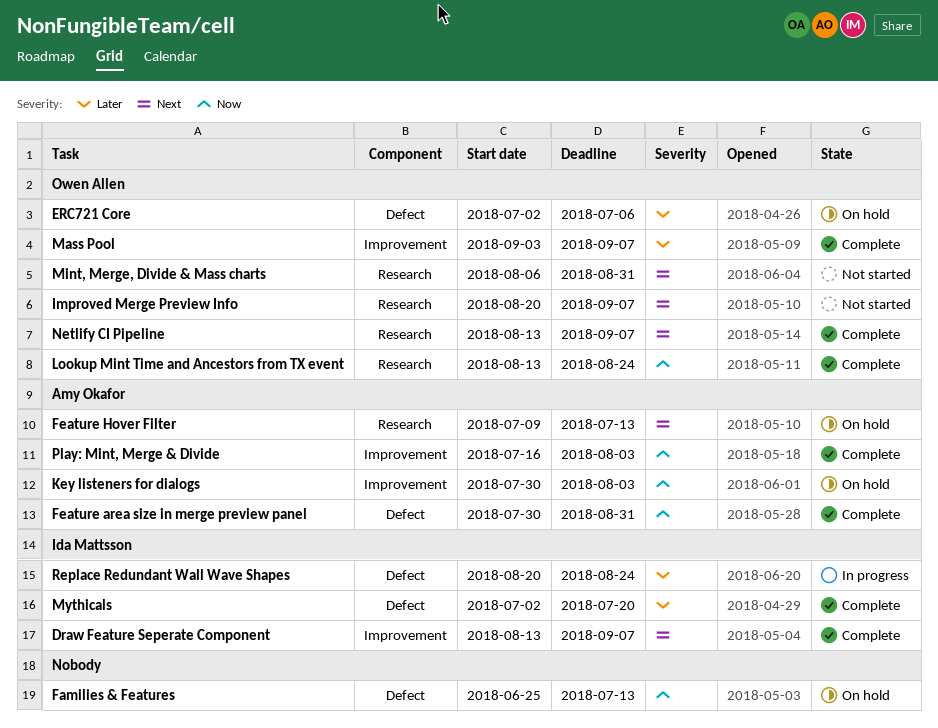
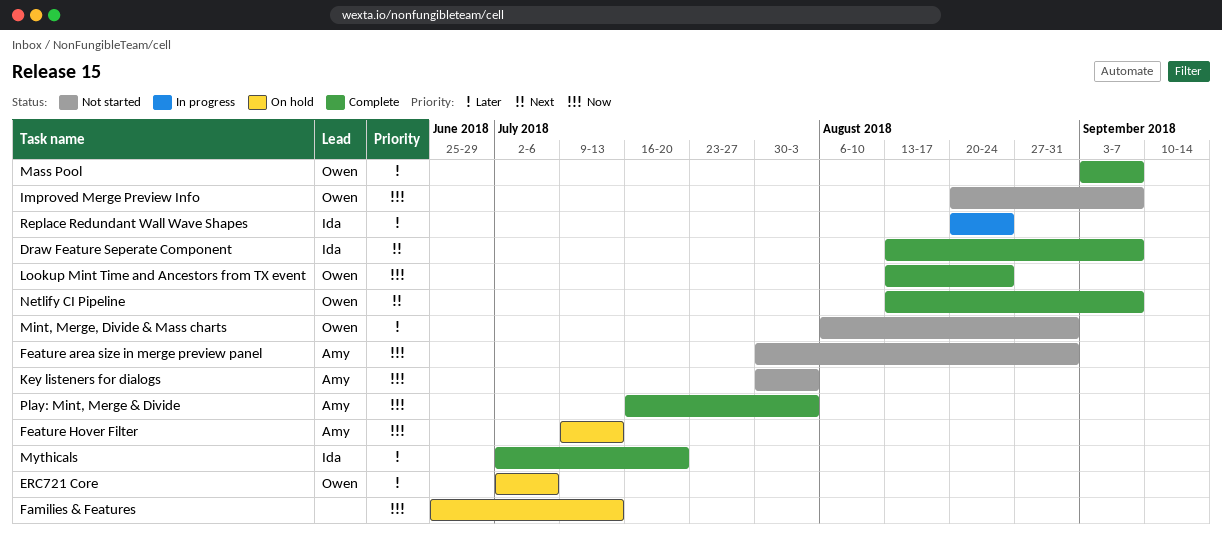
Feature area size in merge preview panel, status: Complete -> Not started
Feature Hover Filter, priority: Next -> Now
Improved Merge Preview Info, priority: Next -> Now
Key listeners for dialogs, status: On hold -> Not started
Mint, Merge, Divide & Mass charts, priority: Next -> Later

